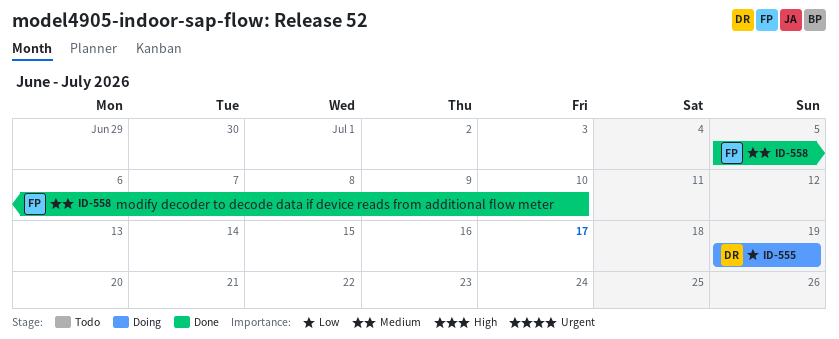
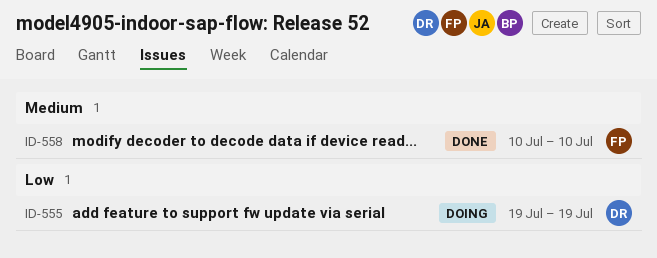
ID-558, start: Jul 5 -> Jul 10

